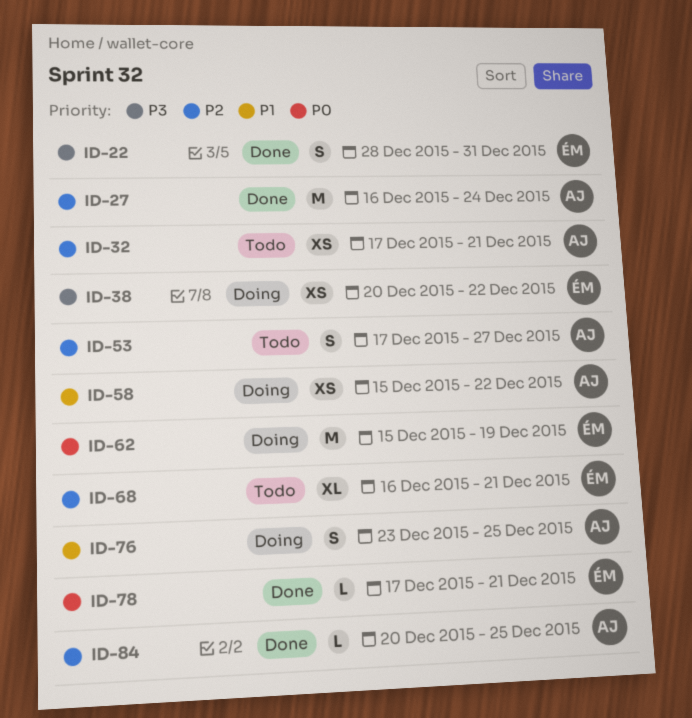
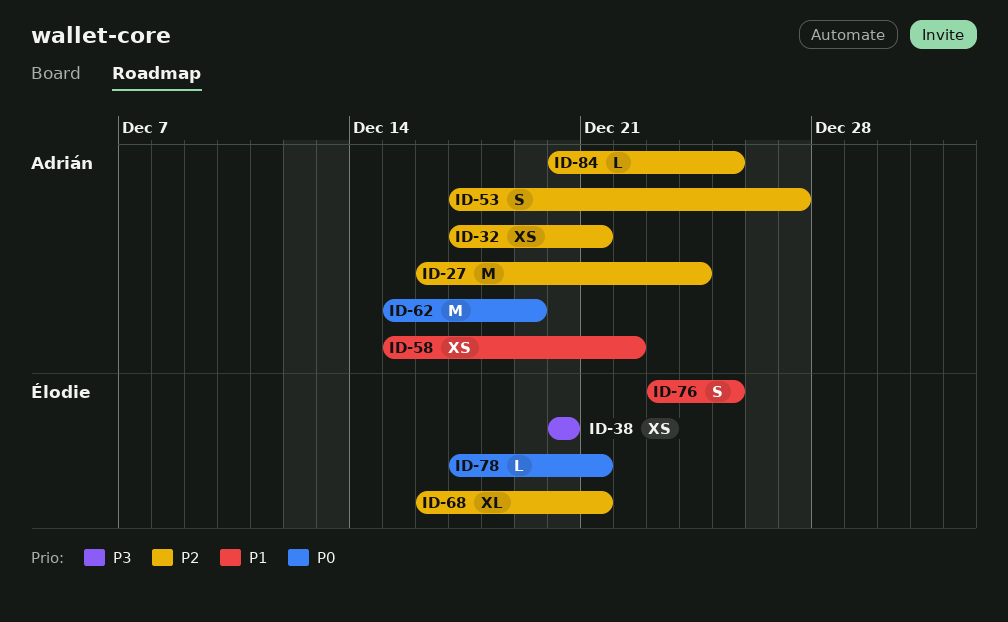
ID-22: present -> none
ID-38, due: Dec 22 -> Dec 20
ID-62, owner: Élodie -> Adrián
ID-76, owner: Adrián -> Élodie

